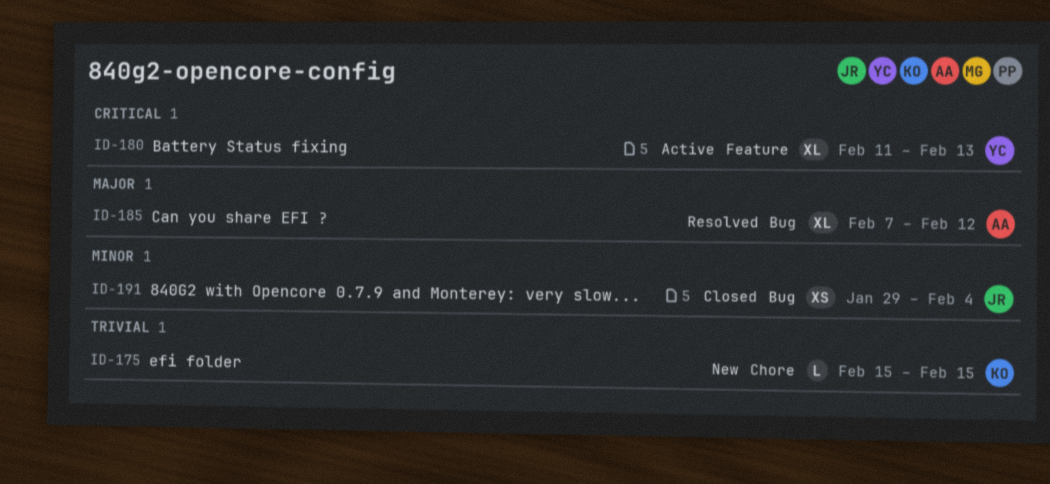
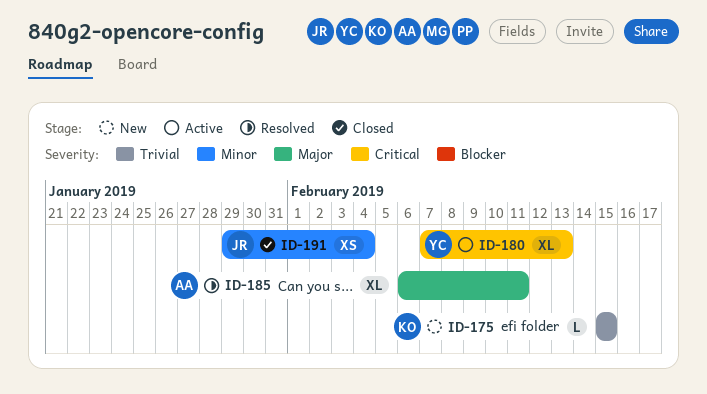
ID-180, start: Feb 11 -> Feb 7
ID-185, start: Feb 7 -> Feb 6
ID-185, due: Feb 12 -> Feb 11

